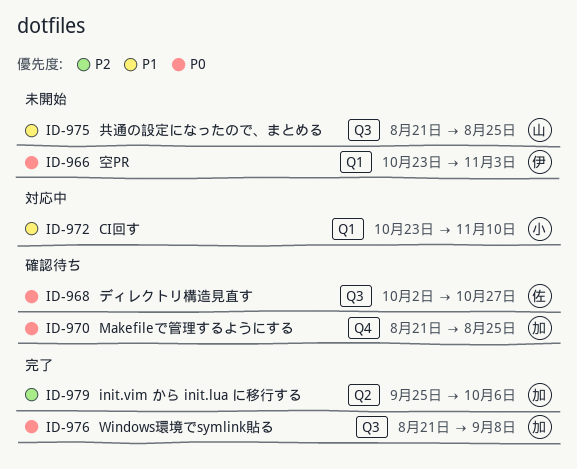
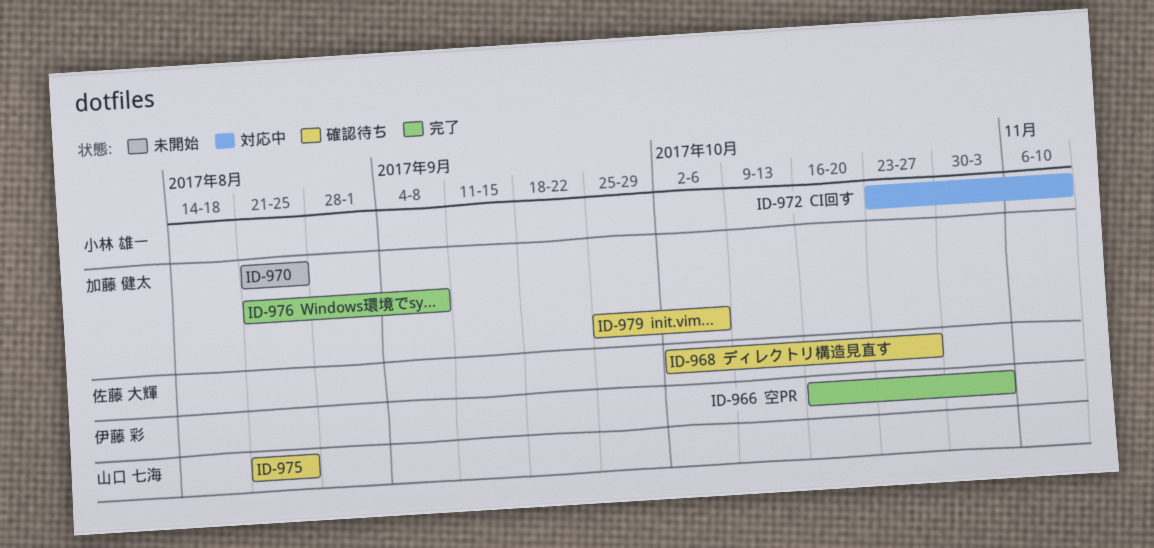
ID-966, status: 未開始 -> 完了
ID-966, start: Oct 23 -> Oct 16
ID-970, status: 確認待ち -> 未開始
ID-975, status: 未開始 -> 確認待ち
ID-979, status: 完了 -> 確認待ち

